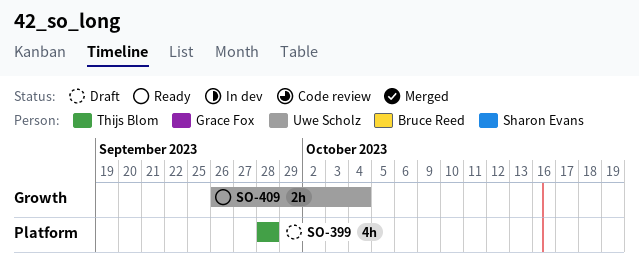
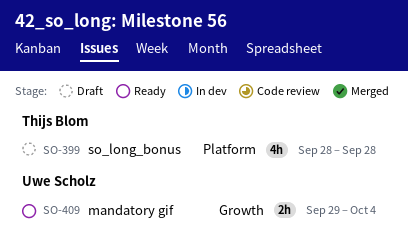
SO-409, start: Sep 26 -> Sep 29

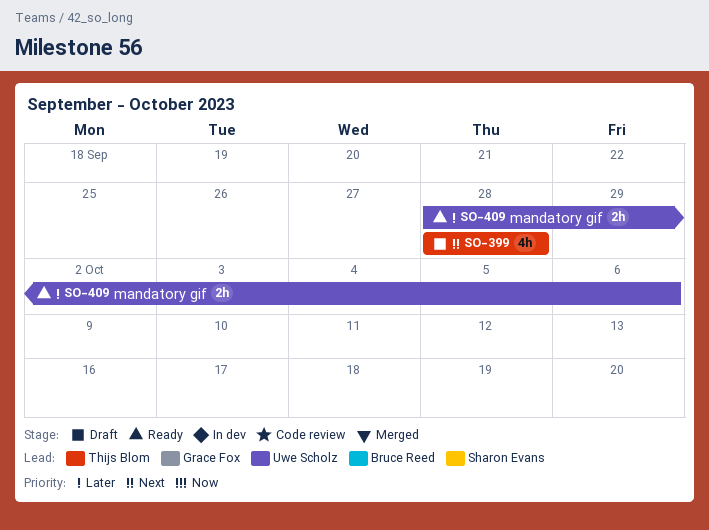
SO-409, start: Sep 29 -> Sep 28
SO-409, due: Oct 4 -> Oct 6

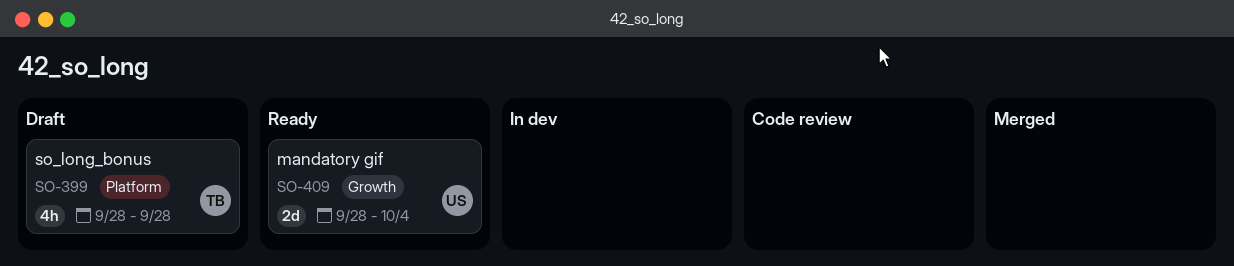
SO-409, estimate: 2h -> 2d
SO-409, due: Oct 6 -> Oct 4

